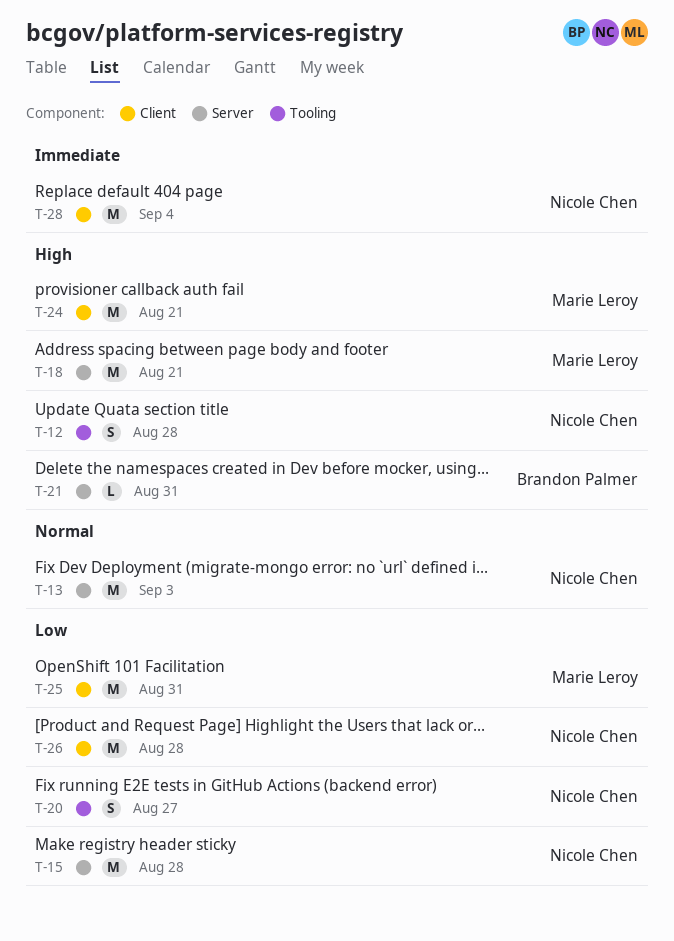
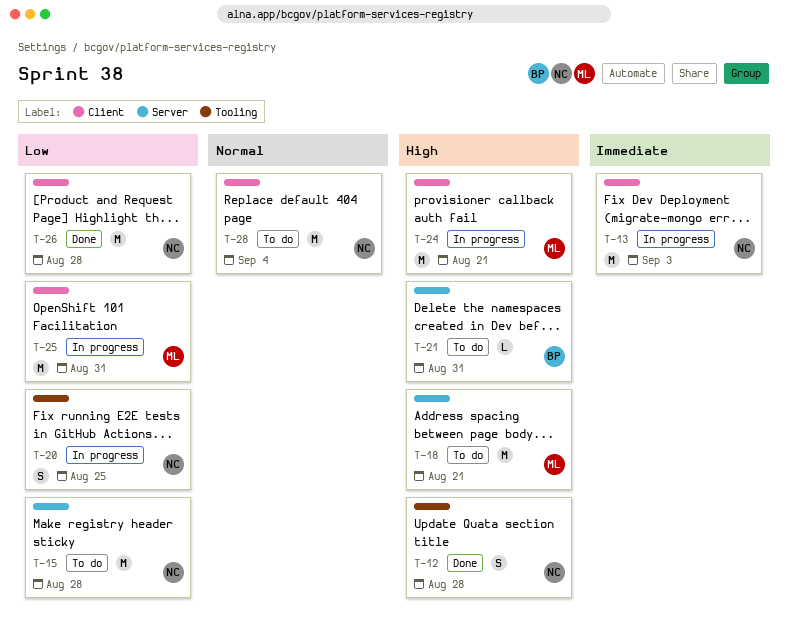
T-13, priority: Normal -> Immediate
T-13, label: Server -> Client
T-20, due: Aug 27 -> Aug 25
T-28, priority: Immediate -> Normal

